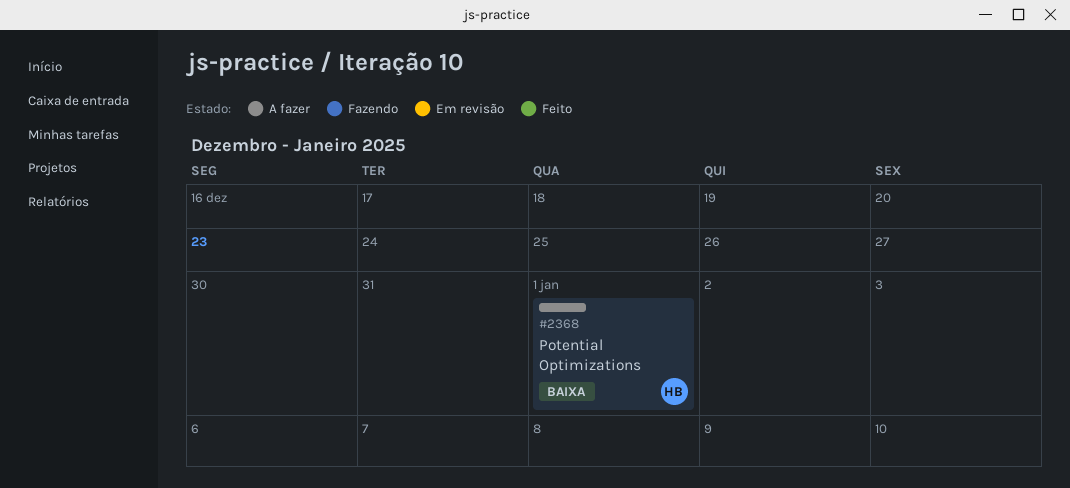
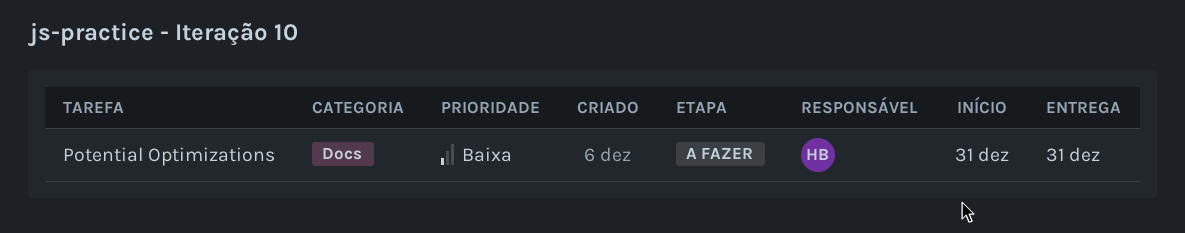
Potential Optimizations, due: Jan 1 -> Dec 31

